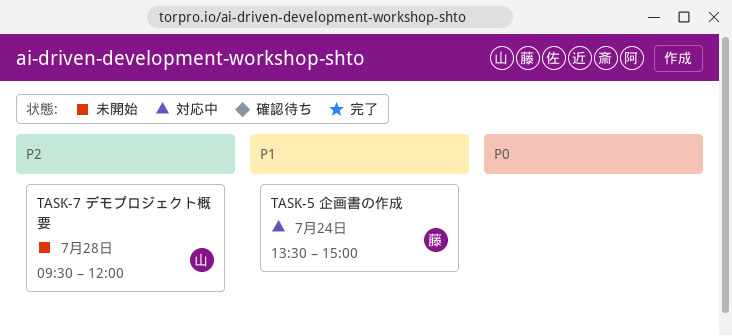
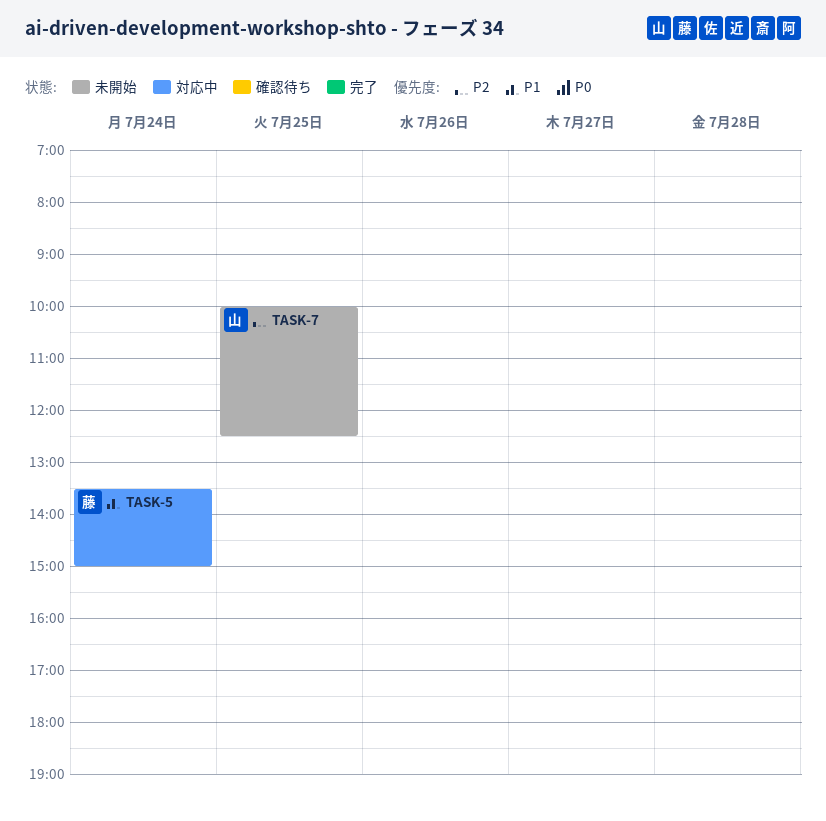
TASK-7, day: Jul 28 -> Jul 25
TASK-7, begins: 09:30 -> 10:00
TASK-7, ends: 12:00 -> 12:30

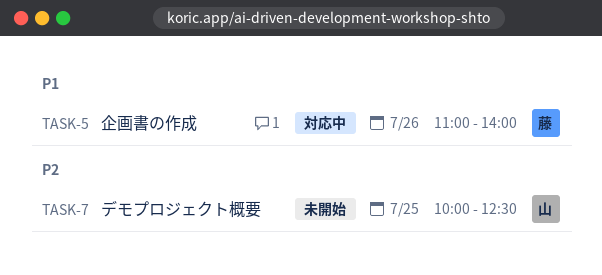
TASK-5, day: Jul 24 -> Jul 26
TASK-5, begins: 13:30 -> 11:00
TASK-5, ends: 15:00 -> 14:00

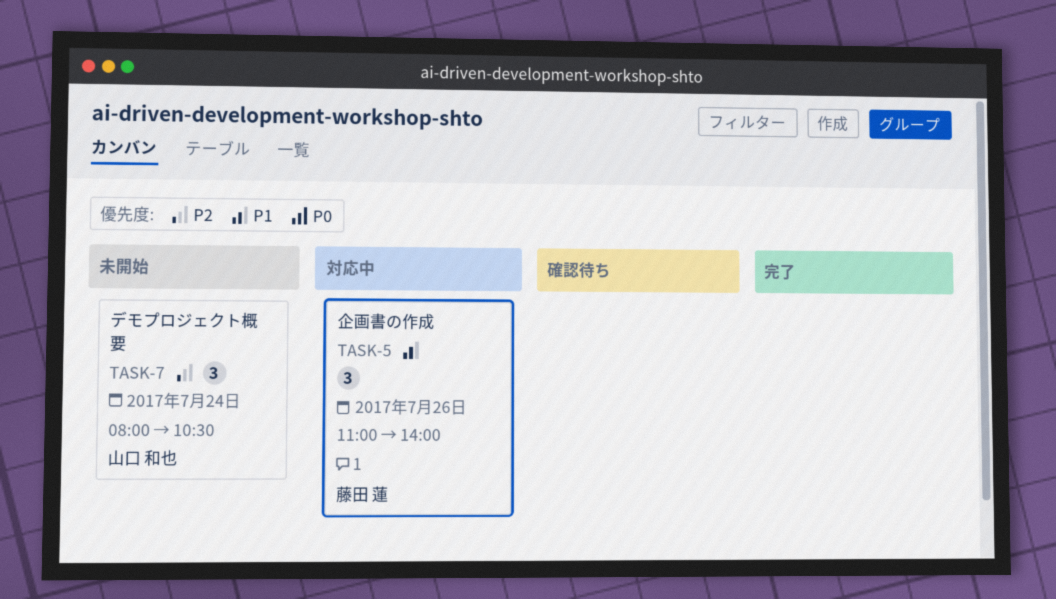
TASK-7, day: Jul 25 -> Jul 24
TASK-7, begins: 10:00 -> 08:00
TASK-7, ends: 12:30 -> 10:30

